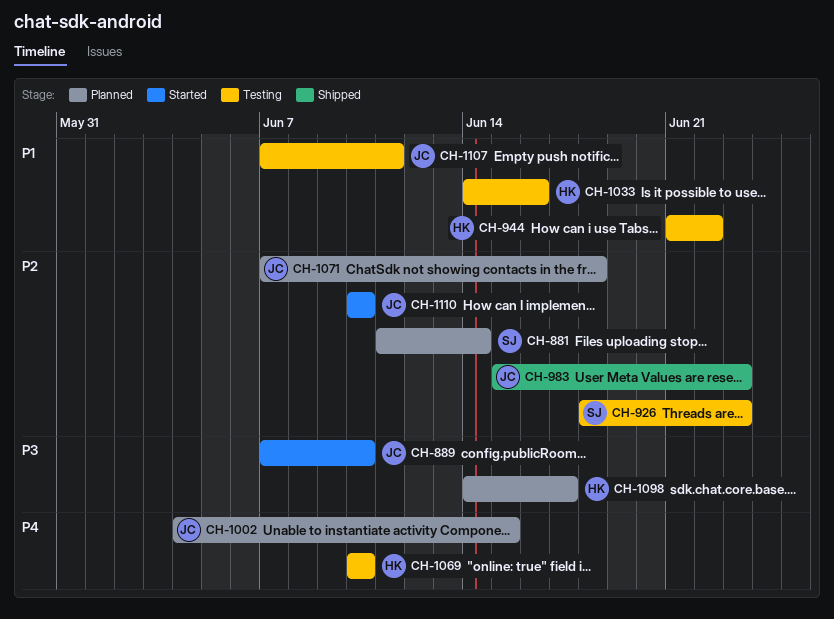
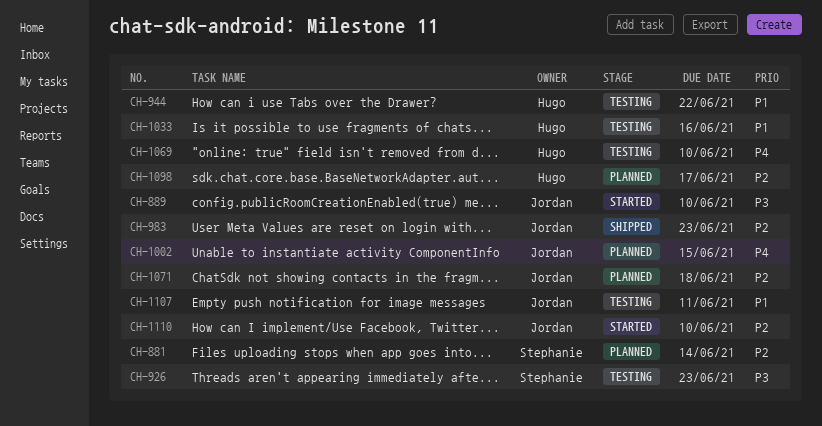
CH-926, priority: P2 -> P3
CH-1098, priority: P3 -> P2

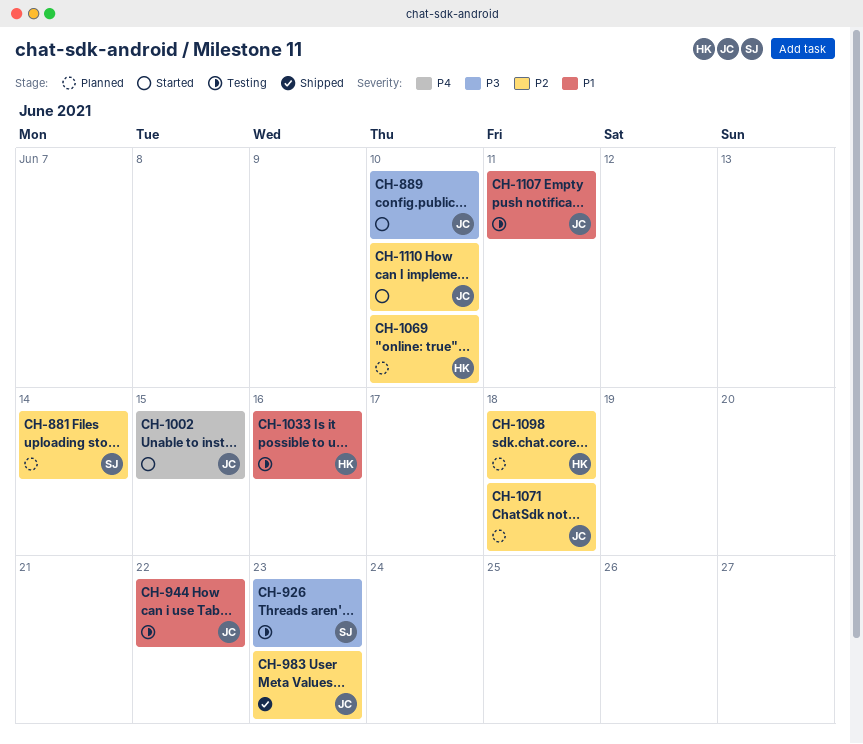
CH-944, owner: Hugo -> Jordan
CH-1002, status: Planned -> Started
CH-1069, status: Testing -> Planned
CH-1069, priority: P4 -> P2
CH-1098, due: Jun 17 -> Jun 18

